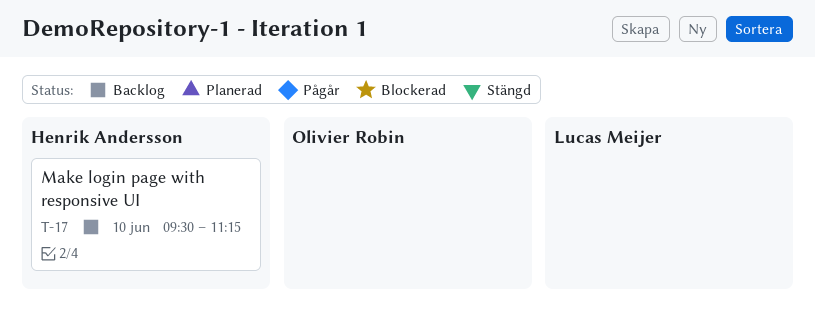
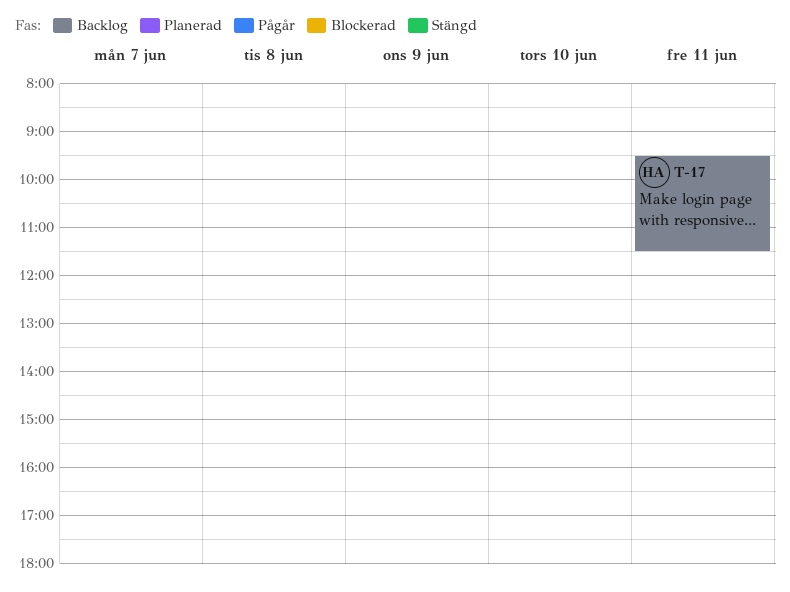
T-17, day: Jun 10 -> Jun 11
T-17, ends: 11:15 -> 11:30

